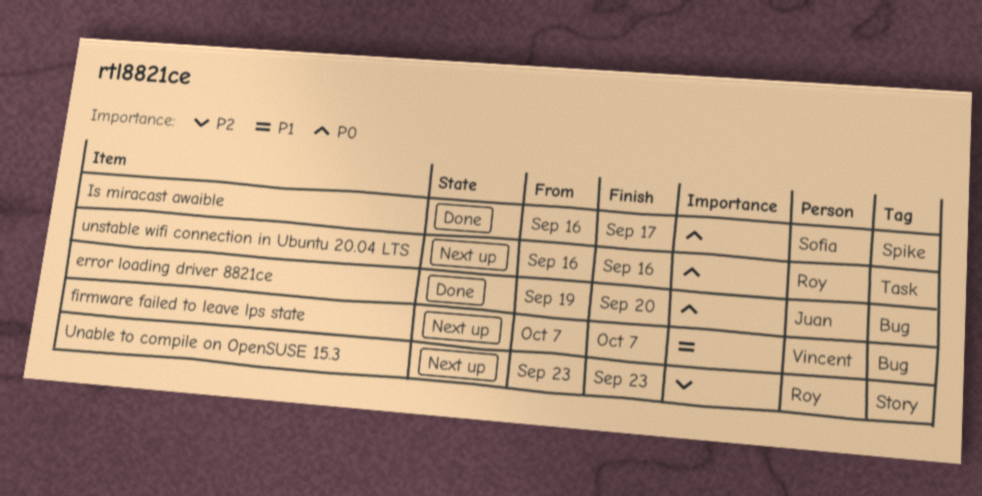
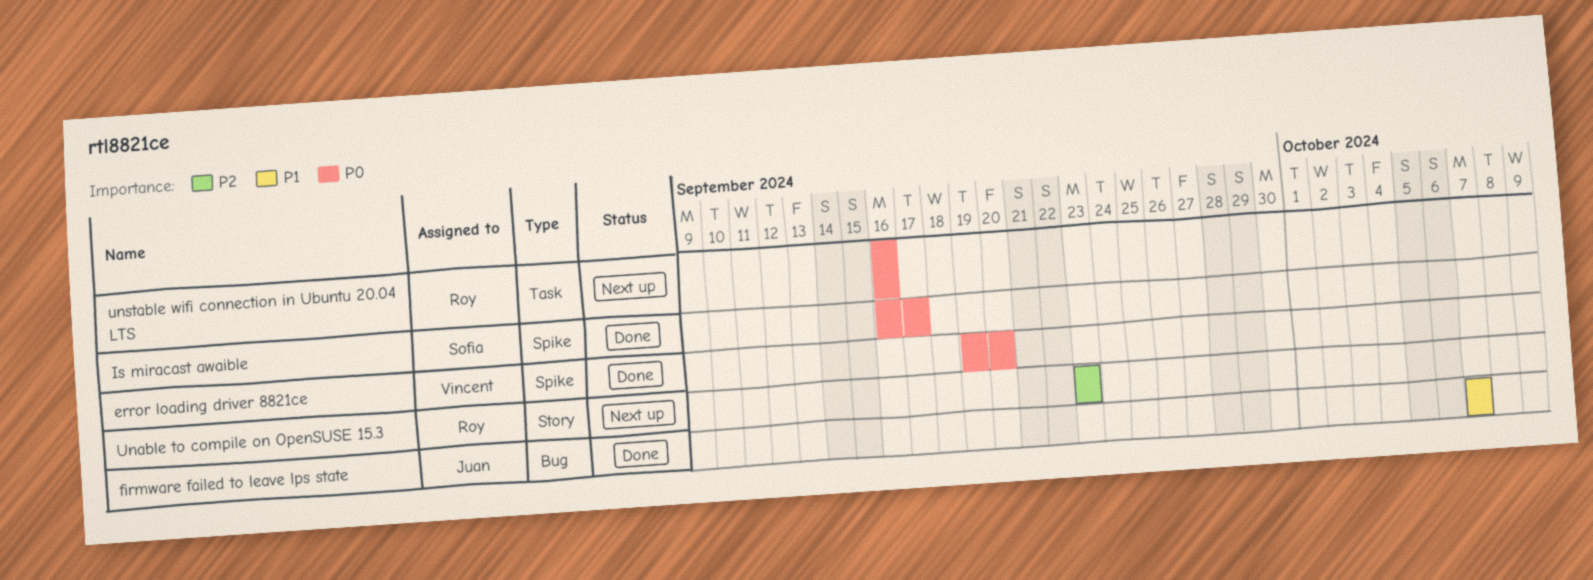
error loading driver 8821ce, owner: Juan -> Vincent
error loading driver 8821ce, label: Bug -> Spike
firmware failed to leave lps state, status: Next up -> Done
firmware failed to leave lps state, owner: Vincent -> Juan

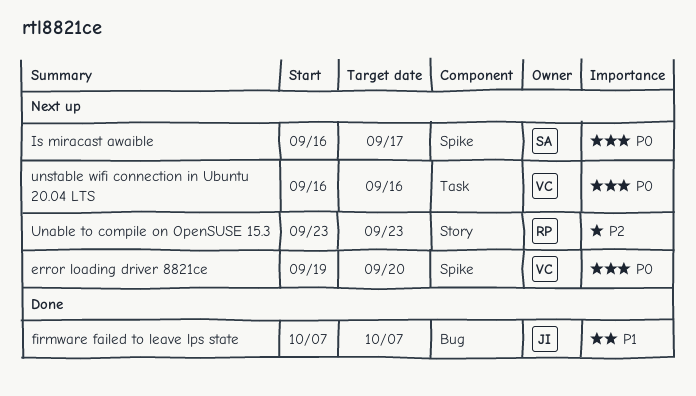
error loading driver 8821ce, status: Done -> Next up
Is miracast awaible, status: Done -> Next up
unstable wifi connection in Ubuntu 20.04 LTS, owner: Roy -> Vincent

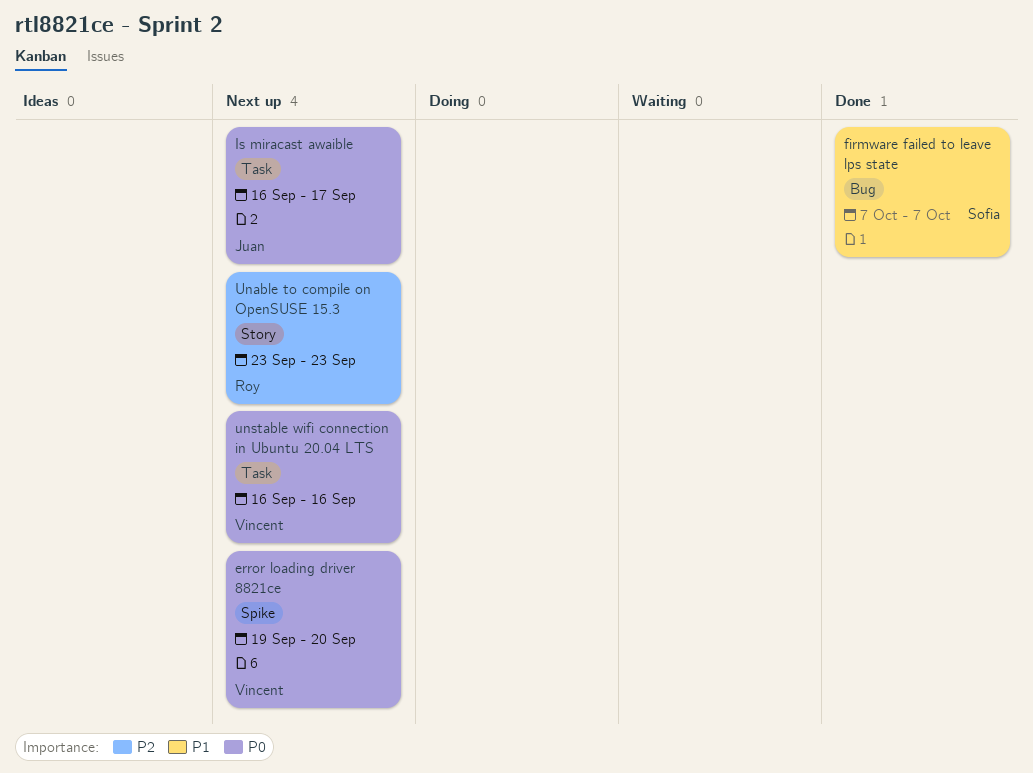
firmware failed to leave lps state, owner: Juan -> Sofia
Is miracast awaible, owner: Sofia -> Juan
Is miracast awaible, label: Spike -> Task

